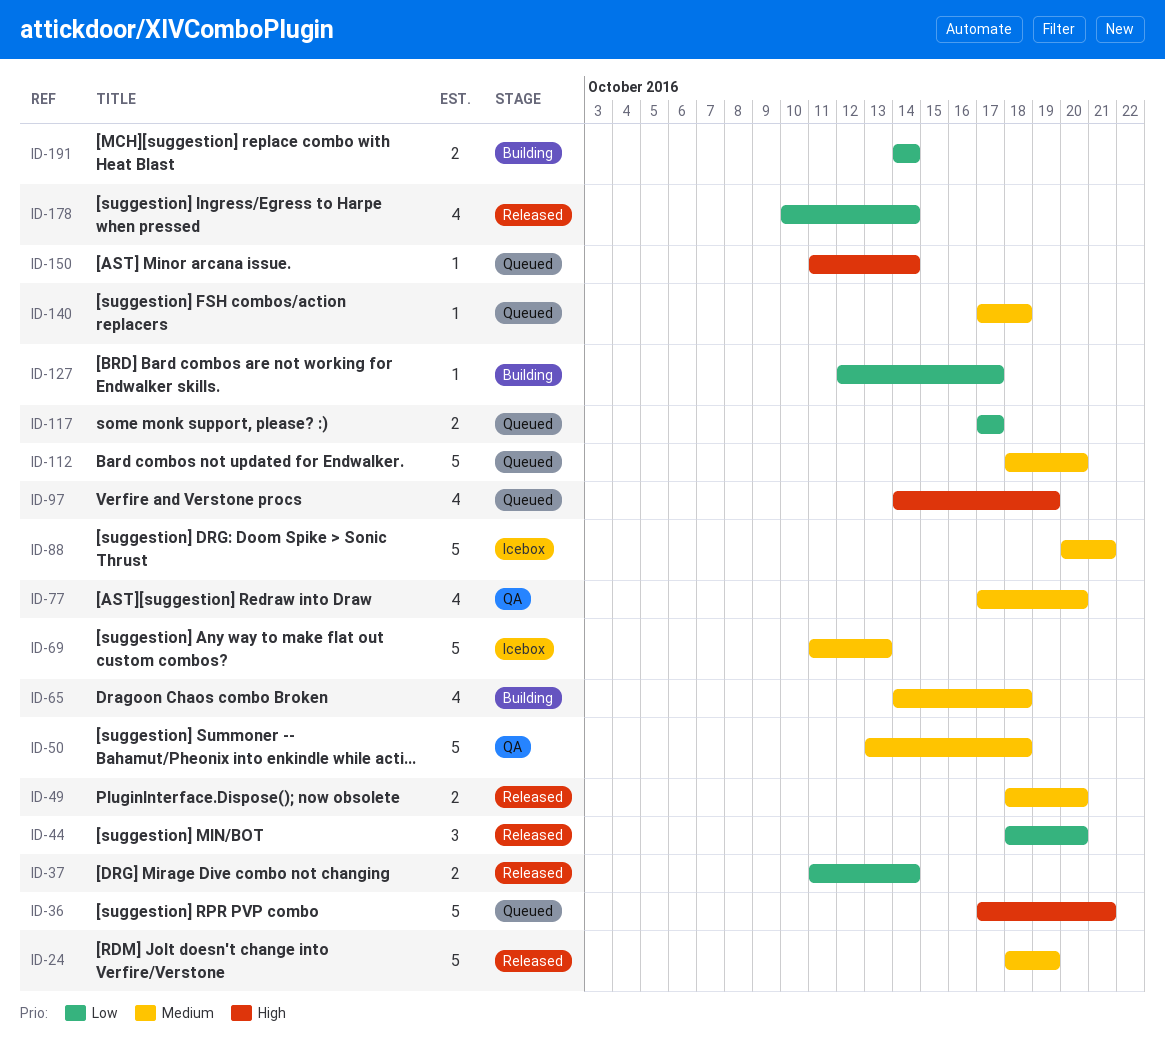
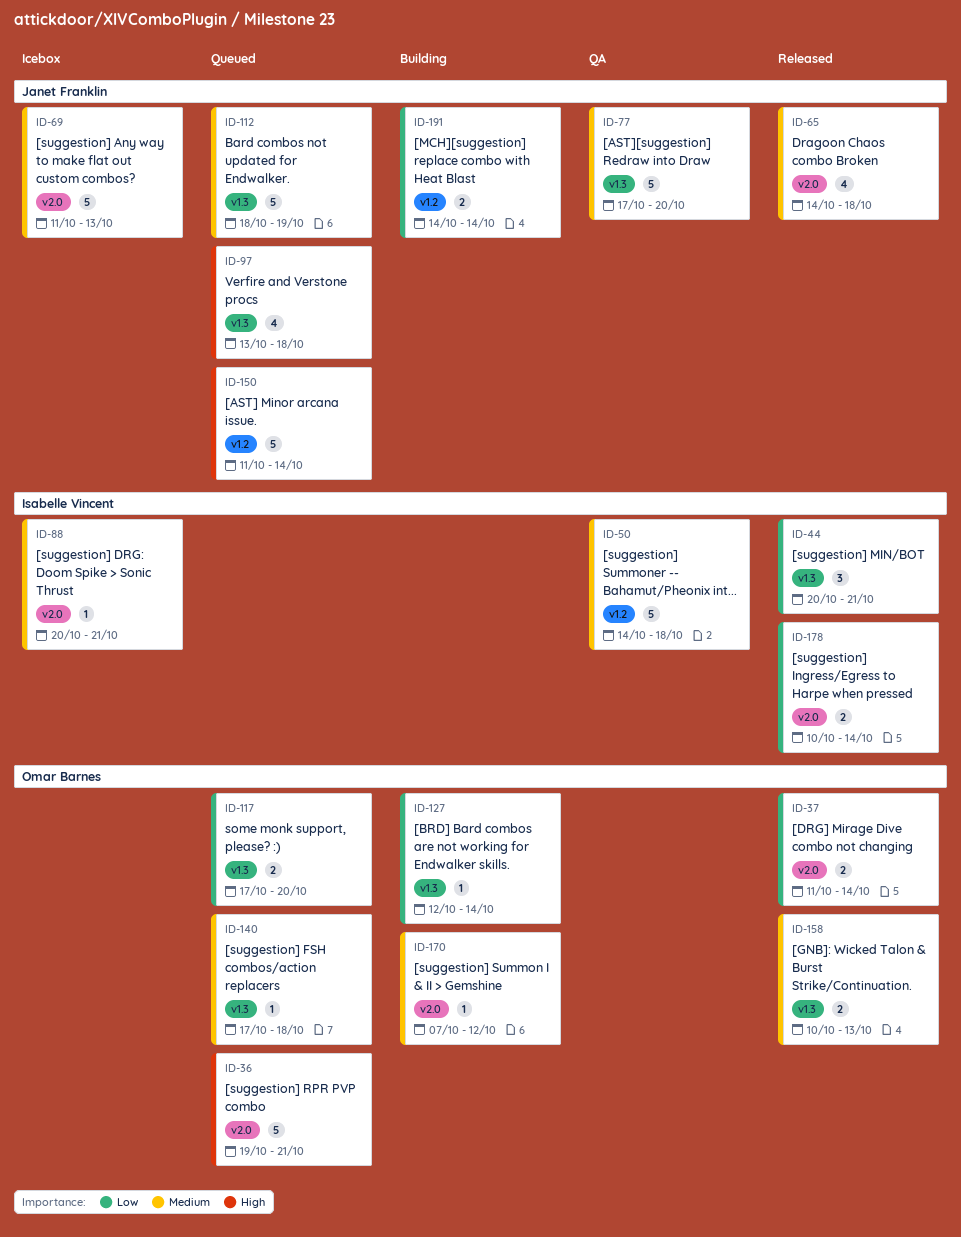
ID-24: present -> none
ID-36, start: Oct 17 -> Oct 19
ID-44, start: Oct 18 -> Oct 20
ID-44, due: Oct 20 -> Oct 21
ID-49: present -> none
ID-50, start: Oct 13 -> Oct 14
ID-65, status: Building -> Released
ID-77, estimate: 4 -> 5
ID-88, estimate: 5 -> 1
ID-97, start: Oct 14 -> Oct 13
ID-97, due: Oct 19 -> Oct 18
ID-112, due: Oct 20 -> Oct 19
ID-117, due: Oct 17 -> Oct 20
ID-127, due: Oct 17 -> Oct 14
ID-150, estimate: 1 -> 5
ID-158: none -> present
ID-170: none -> present
ID-178, estimate: 4 -> 2

